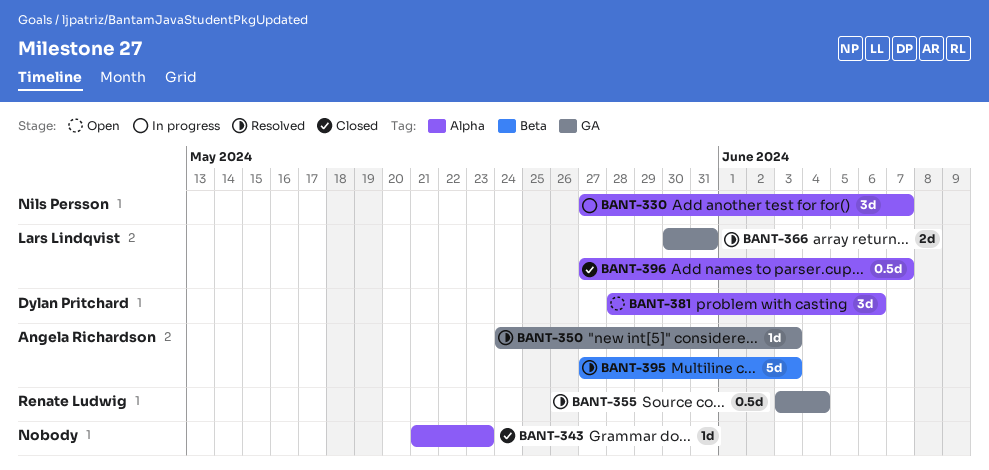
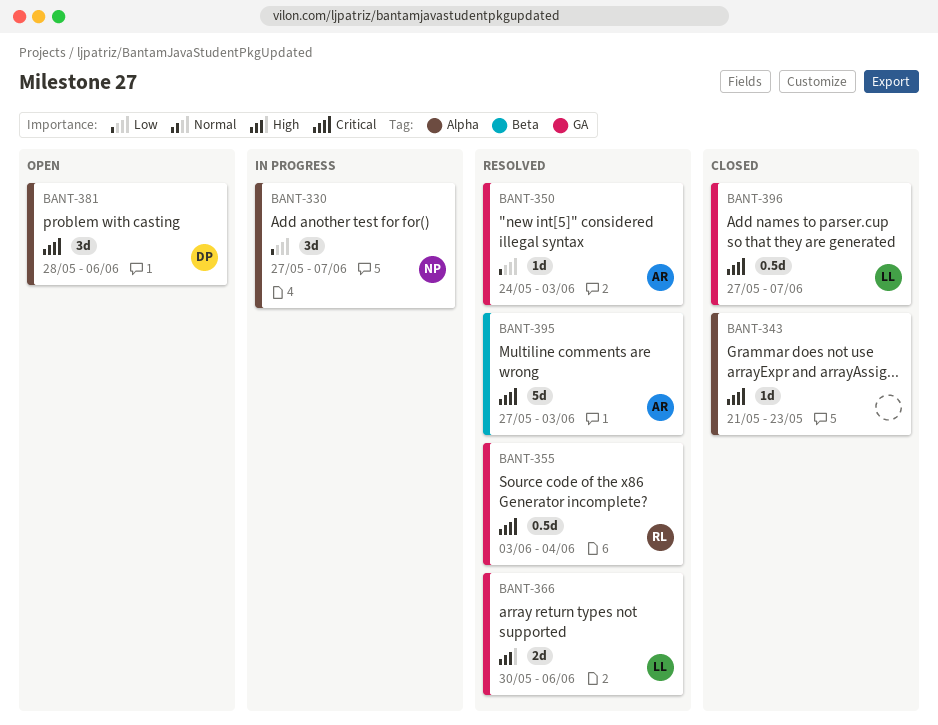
BANT-366, due: May 31 -> Jun 6
BANT-396, label: Alpha -> GA

